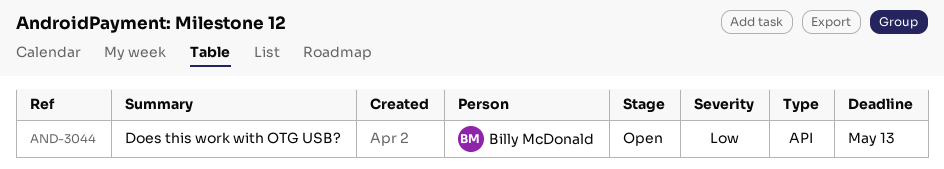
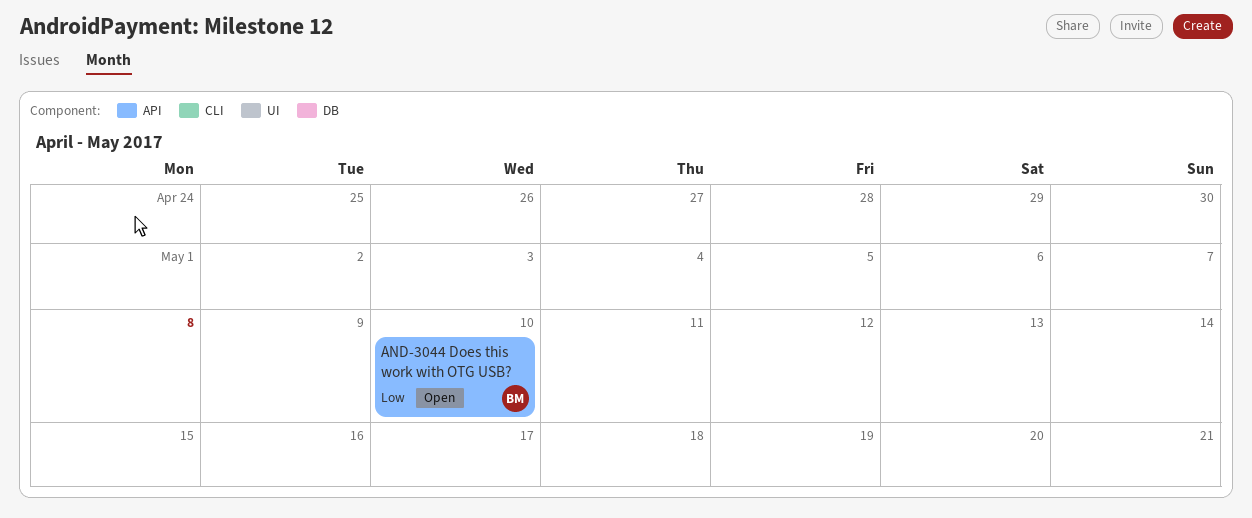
AND-3044, due: May 13 -> May 10

